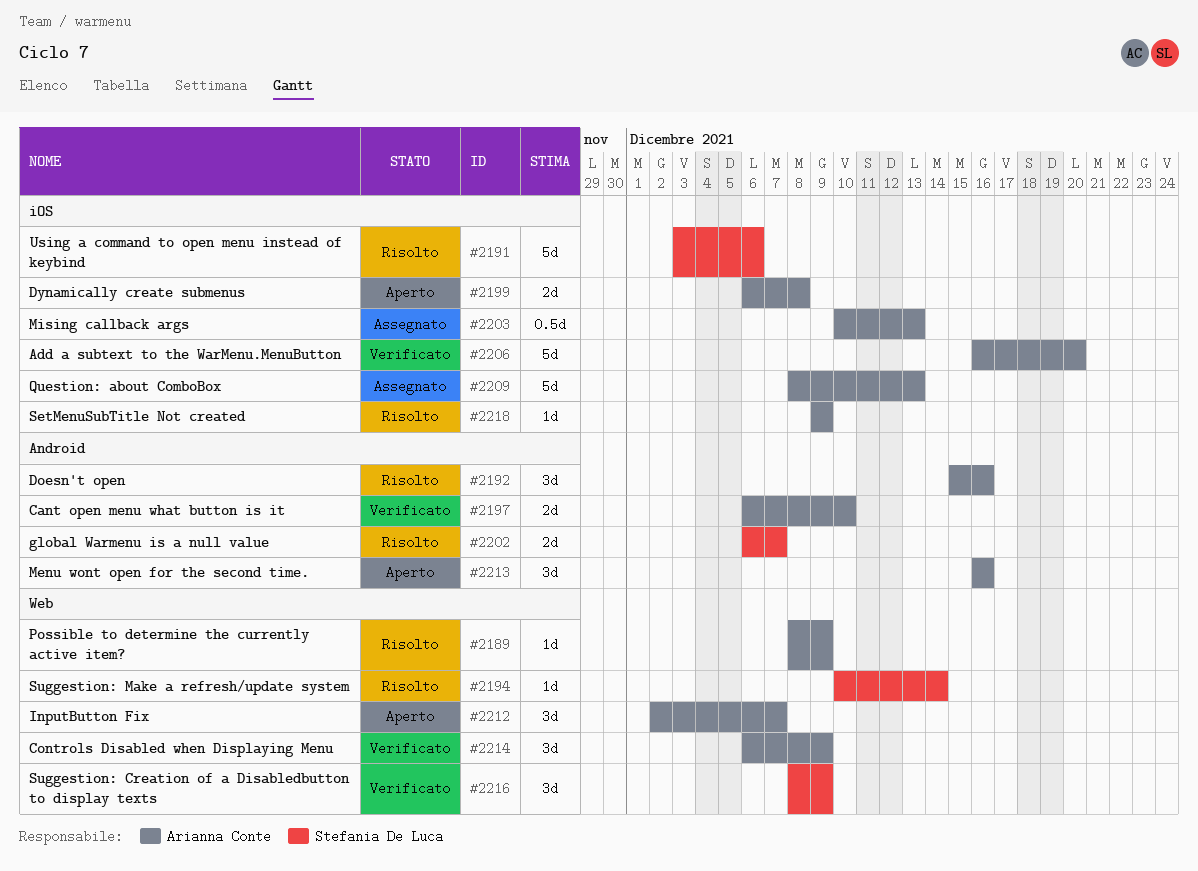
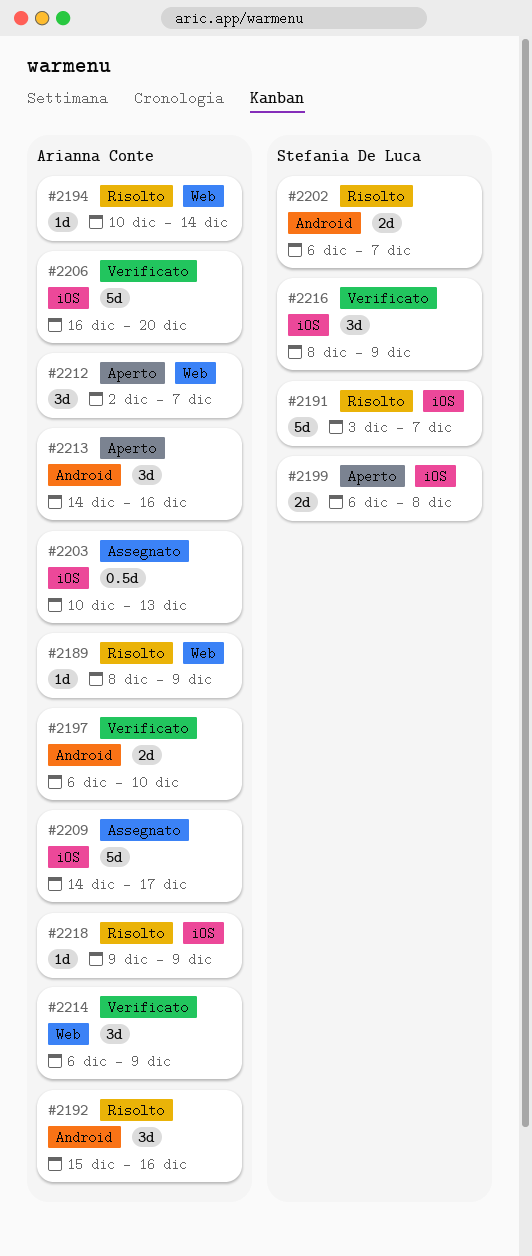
#2191, due: Dec 6 -> Dec 7
#2194, owner: Stefania De Luca -> Arianna Conte
#2199, owner: Arianna Conte -> Stefania De Luca
#2209, start: Dec 8 -> Dec 14
#2209, due: Dec 13 -> Dec 17
#2213, start: Dec 16 -> Dec 14
#2216, label: Web -> iOS

